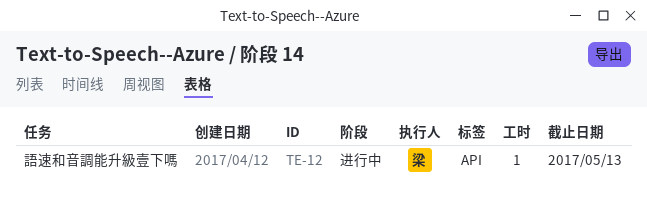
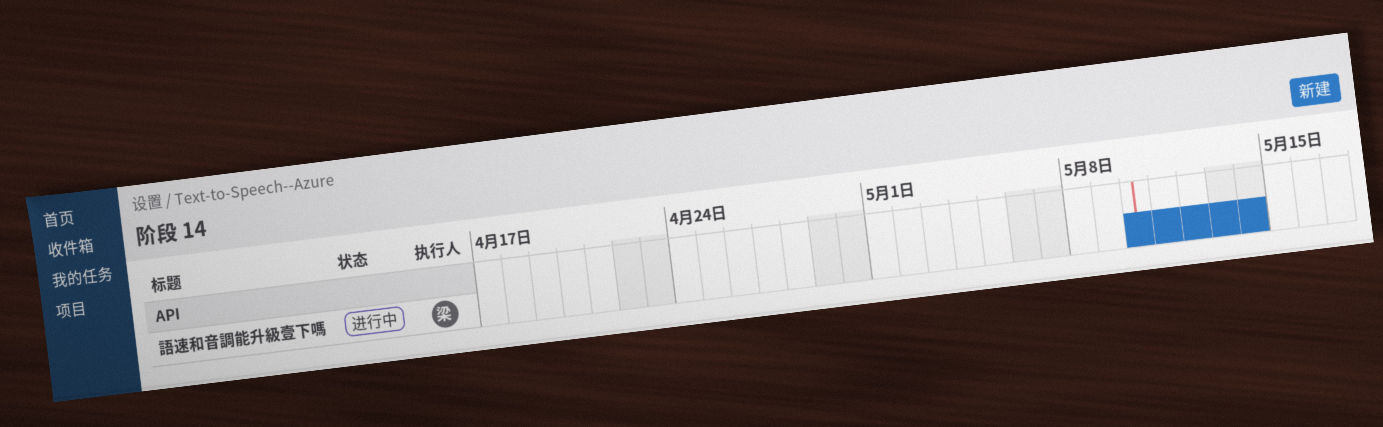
語速和音調能升級壹下嗎, due: May 13 -> May 14

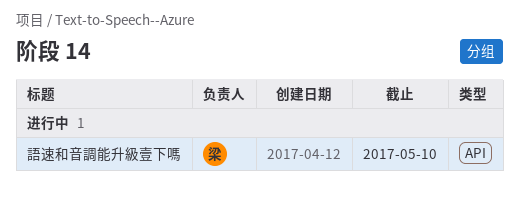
語速和音調能升級壹下嗎, due: May 14 -> May 10

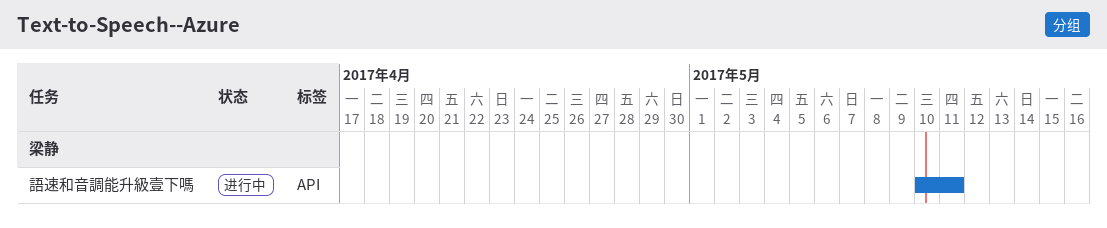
語速和音調能升級壹下嗎, due: May 10 -> May 11

